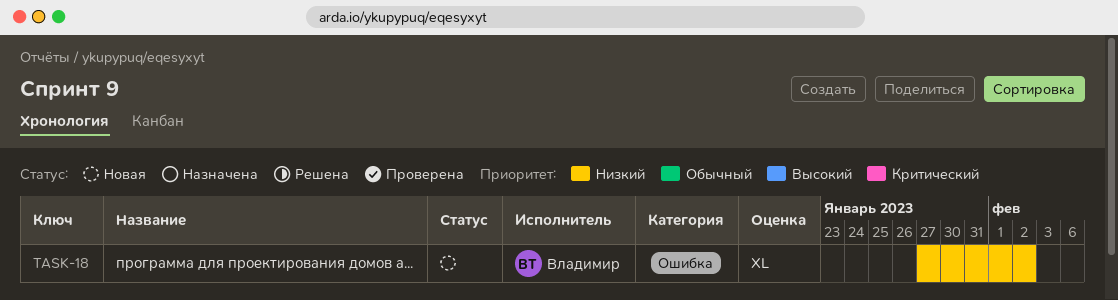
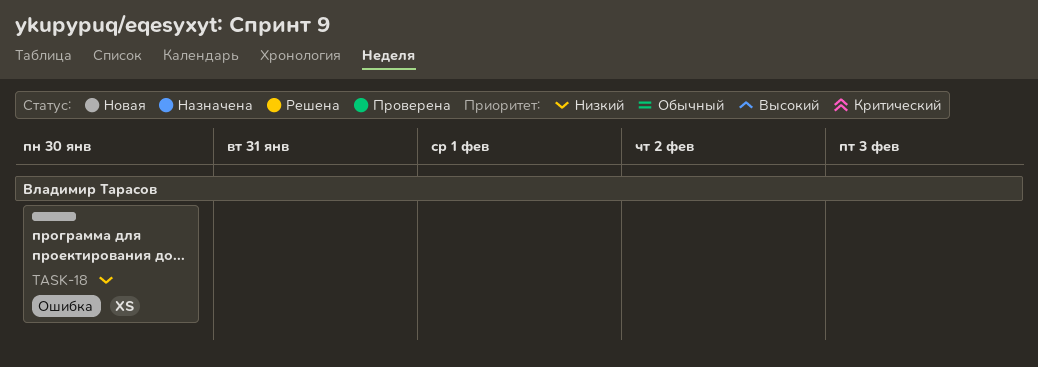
TASK-18, estimate: XL -> XS
TASK-18, due: Feb 2 -> Jan 30

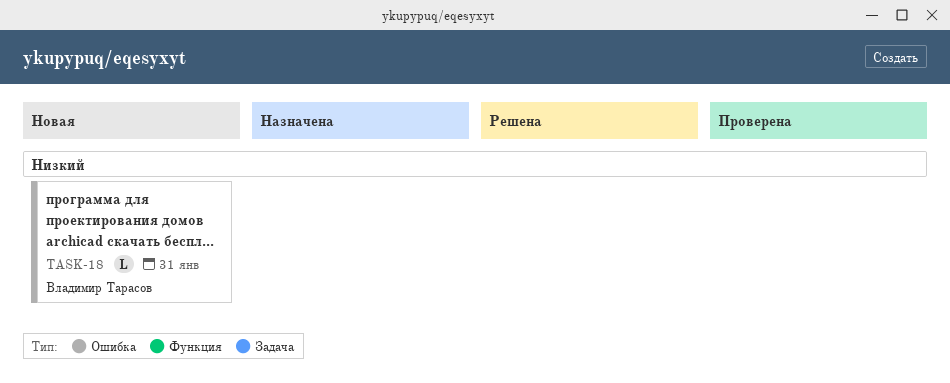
TASK-18, estimate: XS -> L
TASK-18, due: Jan 30 -> Jan 31

